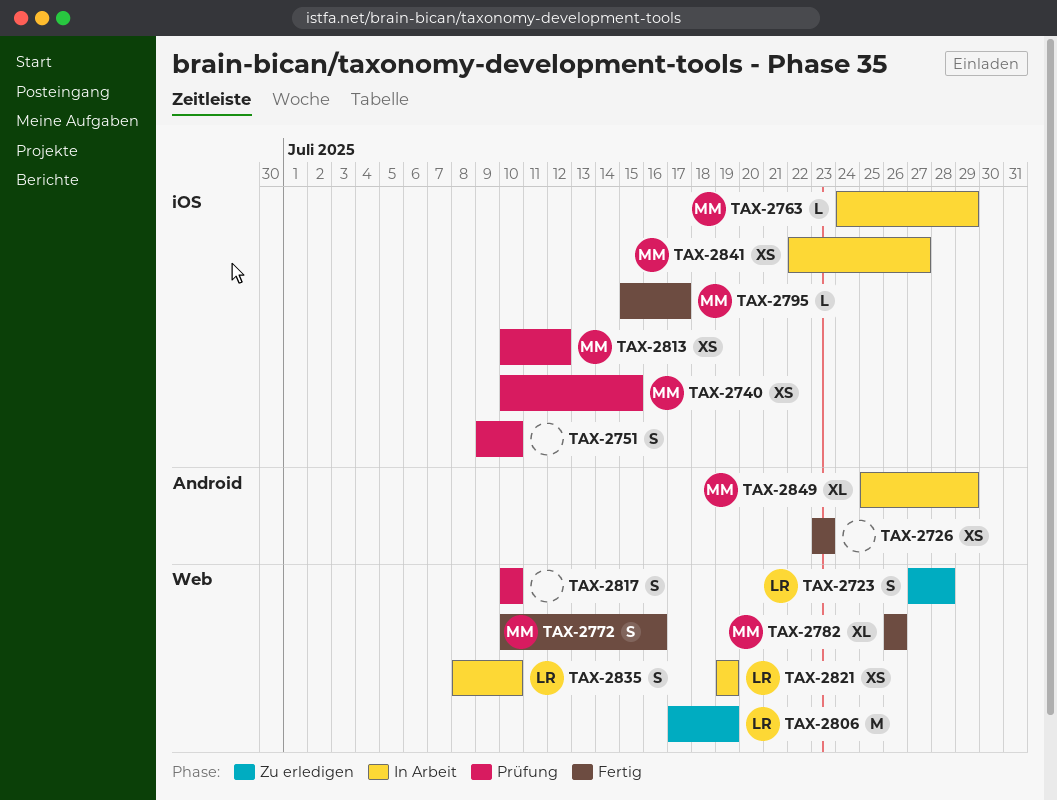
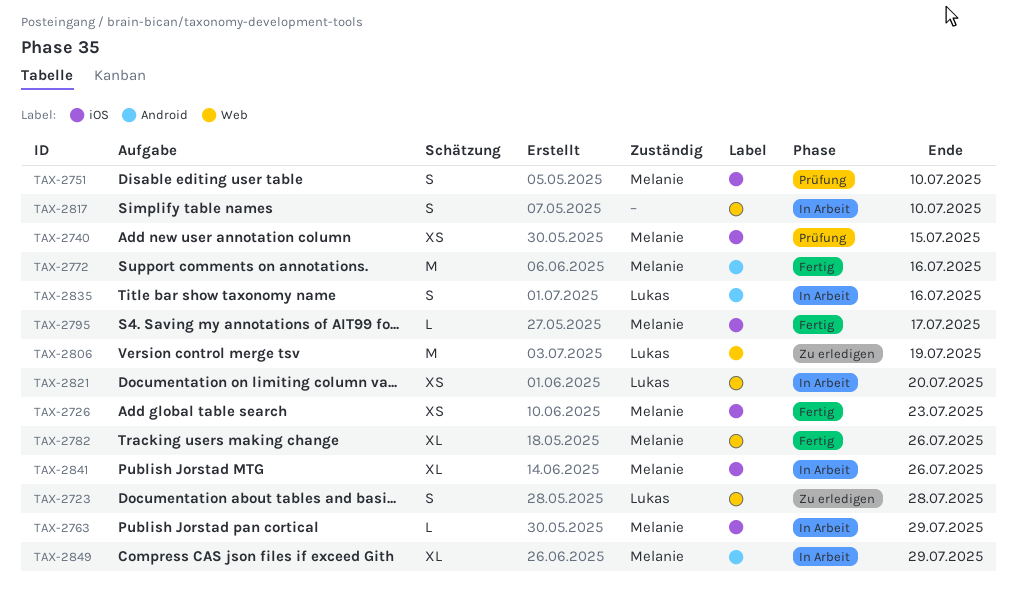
TAX-2726, owner: none -> Melanie
TAX-2726, label: Android -> iOS
TAX-2751, owner: none -> Melanie
TAX-2772, label: Web -> Android
TAX-2772, estimate: S -> M
TAX-2813: present -> none
TAX-2817, status: Prüfung -> In Arbeit
TAX-2821, due: Jul 19 -> Jul 20
TAX-2835, label: Web -> Android
TAX-2835, due: Jul 10 -> Jul 16
TAX-2841, estimate: XS -> XL
TAX-2841, due: Jul 27 -> Jul 26

